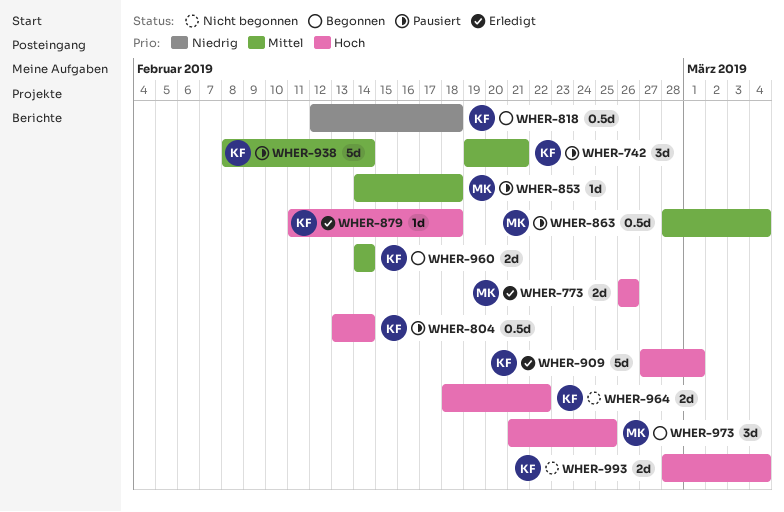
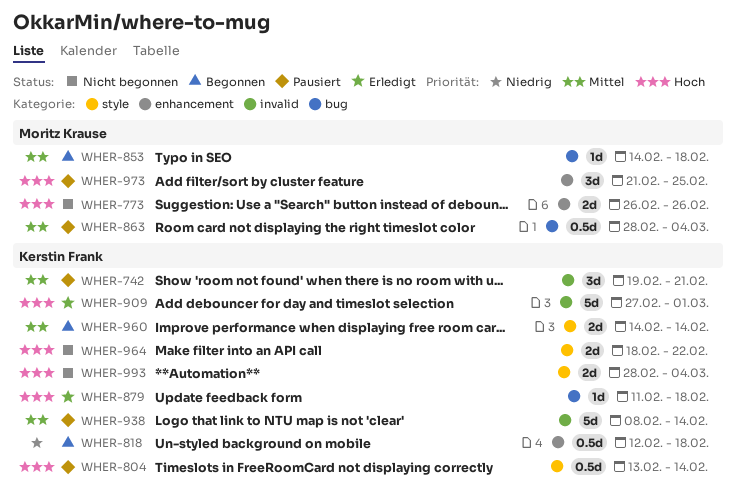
WHER-773, status: Erledigt -> Nicht begonnen
WHER-853, status: Pausiert -> Begonnen
WHER-973, status: Begonnen -> Pausiert

